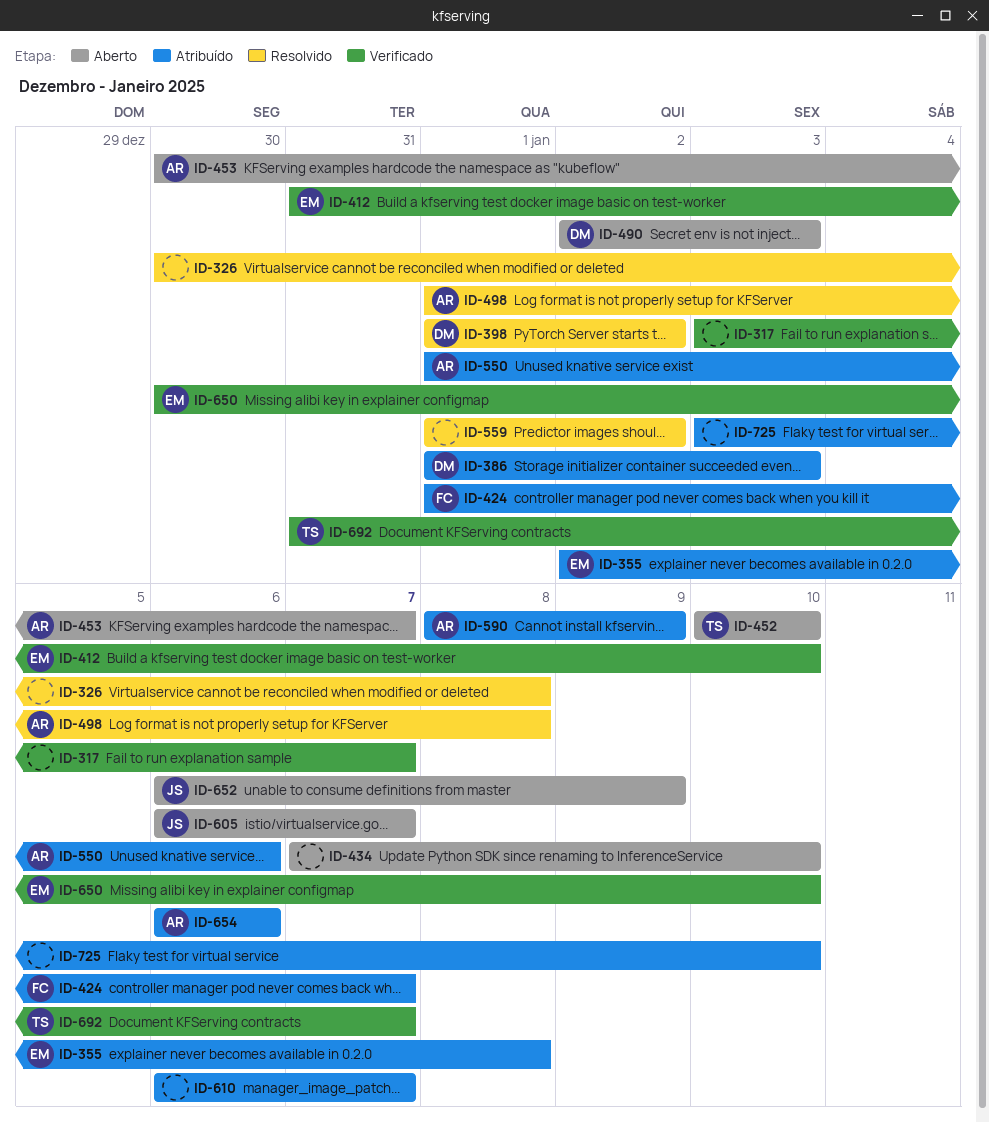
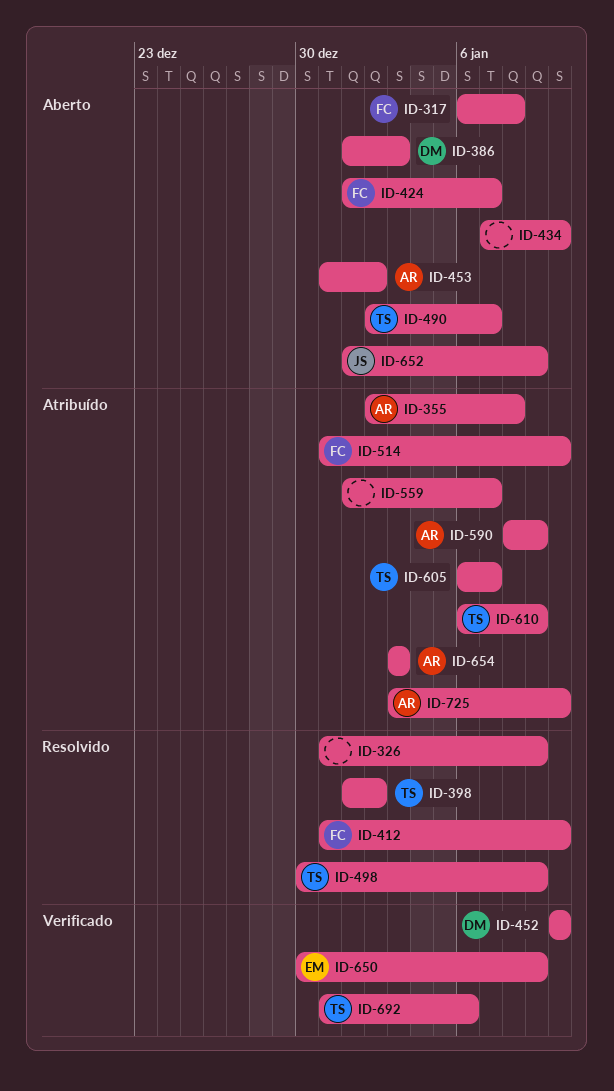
ID-317, status: Verificado -> Aberto
ID-317, owner: none -> FC
ID-317, start: Jan 3 -> Jan 6
ID-317, due: Jan 7 -> Jan 8
ID-326, start: Dec 30 -> Dec 31
ID-326, due: Jan 8 -> Jan 9
ID-355, owner: EM -> AR
ID-386, status: Atribuído -> Aberto
ID-398, owner: DM -> TS
ID-412, status: Verificado -> Resolvido
ID-412, owner: EM -> FC
ID-424, status: Atribuído -> Aberto
ID-452, status: Aberto -> Verificado
ID-452, owner: TS -> DM
ID-453, start: Dec 30 -> Dec 31
ID-453, due: Jan 7 -> Jan 2
ID-490, owner: DM -> TS
ID-490, due: Jan 3 -> Jan 7
ID-498, owner: AR -> TS
ID-498, start: Jan 1 -> Dec 30
ID-498, due: Jan 8 -> Jan 9
ID-514: none -> present
ID-550: present -> none
ID-559, status: Resolvido -> Atribuído
ID-559, due: Jan 2 -> Jan 7
ID-605, status: Aberto -> Atribuído
ID-605, owner: JS -> TS
ID-610, owner: none -> TS
ID-610, due: Jan 7 -> Jan 9
ID-650, due: Jan 10 -> Jan 9
ID-652, start: Jan 6 -> Jan 1
ID-654, start: Jan 6 -> Jan 3
ID-654, due: Jan 6 -> Jan 3
ID-692, due: Jan 7 -> Jan 6
ID-725, owner: none -> AR

